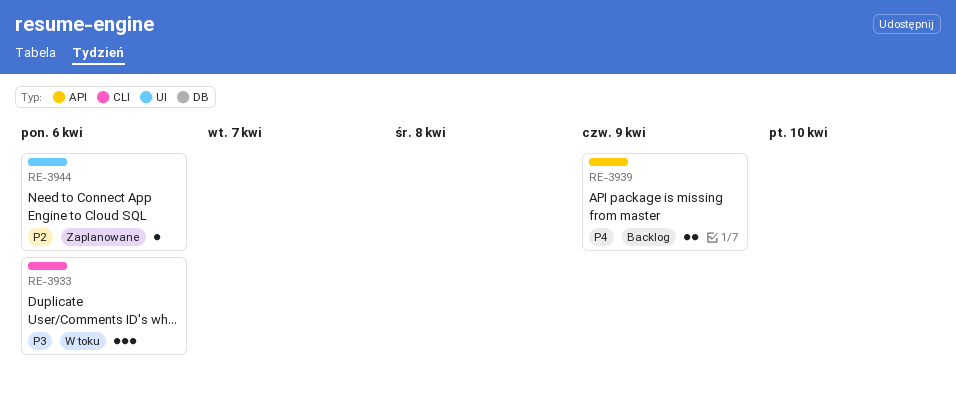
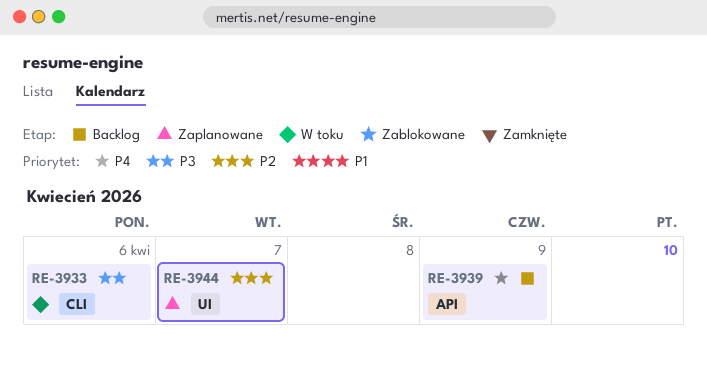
RE-3944, due: Apr 6 -> Apr 7

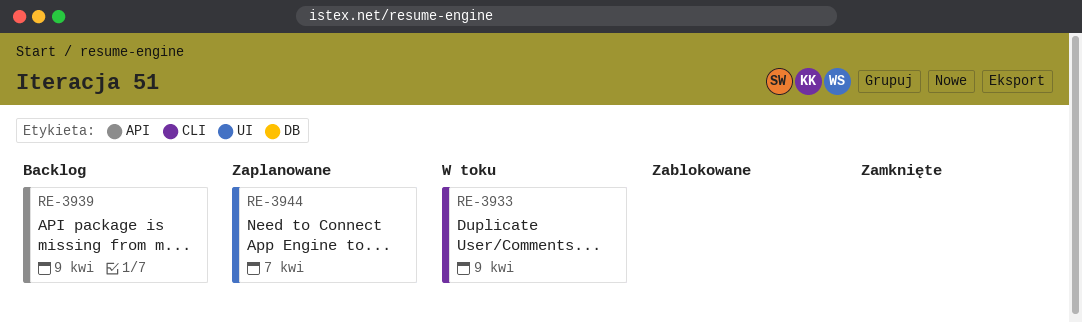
RE-3933, due: Apr 6 -> Apr 9

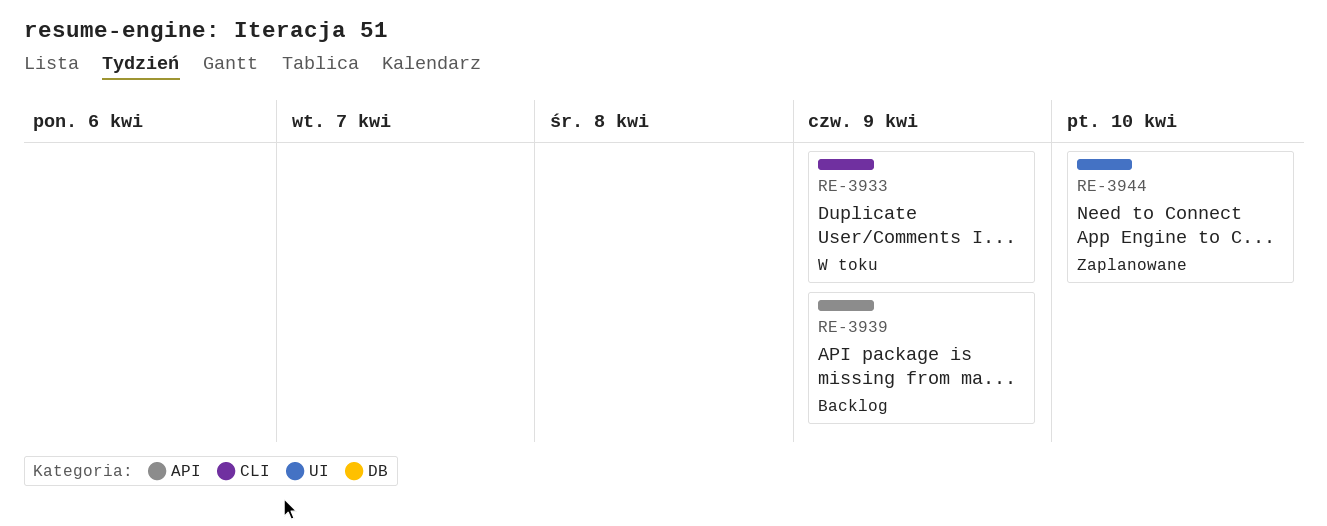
RE-3944, due: Apr 7 -> Apr 10

